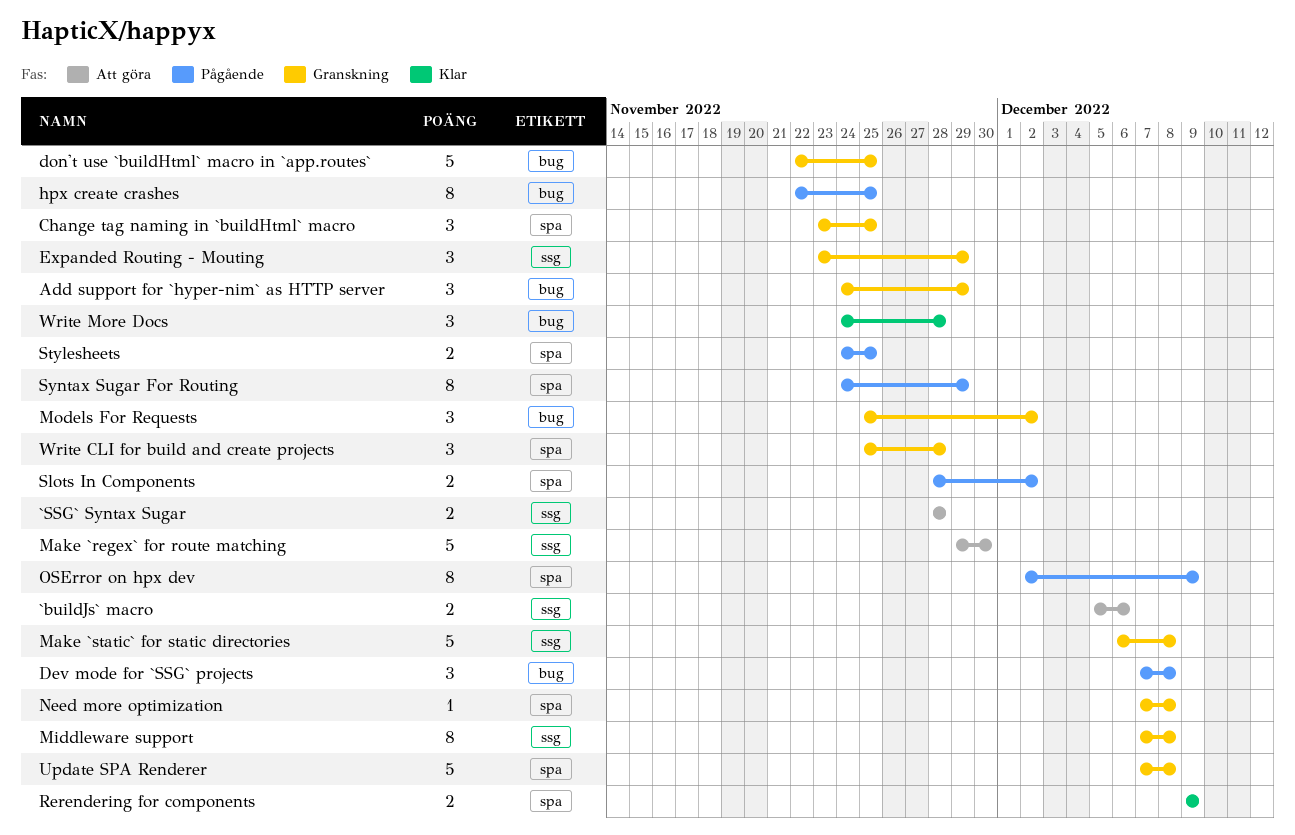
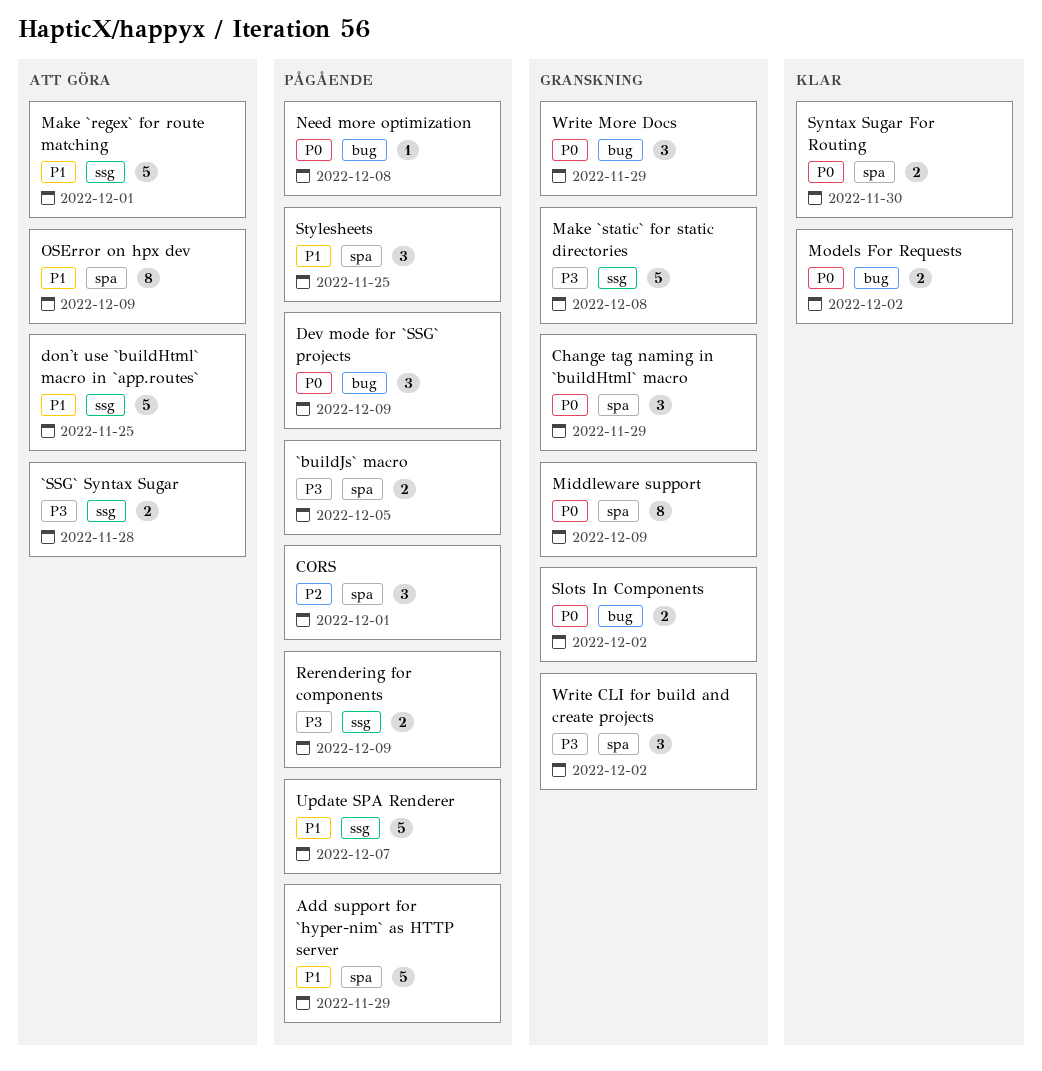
`buildJs` macro, status: Att göra -> Pågående
`buildJs` macro, label: ssg -> spa
`buildJs` macro, due: Dec 6 -> Dec 5
Add support for `hyper-nim` as HTTP server, status: Granskning -> Pågående
Add support for `hyper-nim` as HTTP server, label: bug -> spa
Add support for `hyper-nim` as HTTP server, estimate: 3 -> 5
Change tag naming in `buildHtml` macro, due: Nov 25 -> Nov 29
CORS: none -> present
Dev mode for `SSG` projects, due: Dec 8 -> Dec 9
don't use `buildHtml` macro in `app.routes`, status: Granskning -> Att göra
don't use `buildHtml` macro in `app.routes`, label: bug -> ssg
Expanded Routing - Mouting: present -> none
hpx create crashes: present -> none
Make `regex` for route matching, due: Nov 30 -> Dec 1
Middleware support, label: ssg -> spa
Middleware support, due: Dec 8 -> Dec 9
Models For Requests, status: Granskning -> Klar
Models For Requests, estimate: 3 -> 2
Need more optimization, status: Granskning -> Pågående
Need more optimization, label: spa -> bug
OSError on hpx dev, status: Pågående -> Att göra
Rerendering for components, status: Klar -> Pågående
Rerendering for components, label: spa -> ssg
Slots In Components, status: Pågående -> Granskning
Slots In Components, label: spa -> bug
Stylesheets, estimate: 2 -> 3
Syntax Sugar For Routing, status: Pågående -> Klar
Syntax Sugar For Routing, estimate: 8 -> 2
Syntax Sugar For Routing, due: Nov 29 -> Nov 30
Update SPA Renderer, status: Granskning -> Pågående
Update SPA Renderer, label: spa -> ssg
Update SPA Renderer, due: Dec 8 -> Dec 7
Write CLI for build and create projects, due: Nov 28 -> Dec 2
Write More Docs, status: Klar -> Granskning
Write More Docs, due: Nov 28 -> Nov 29

